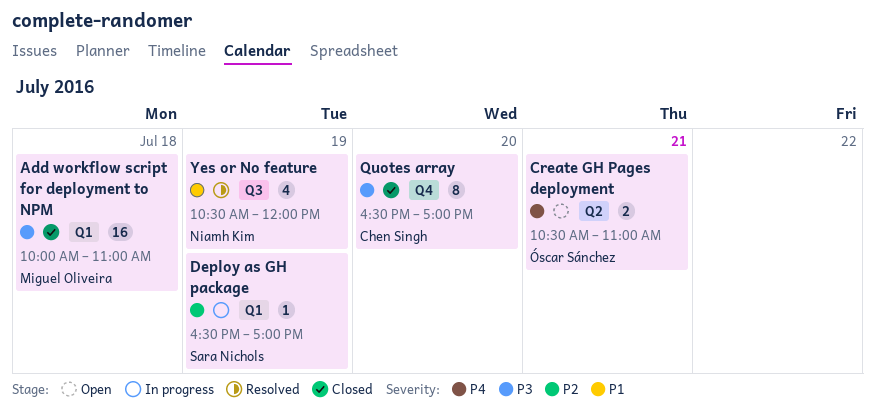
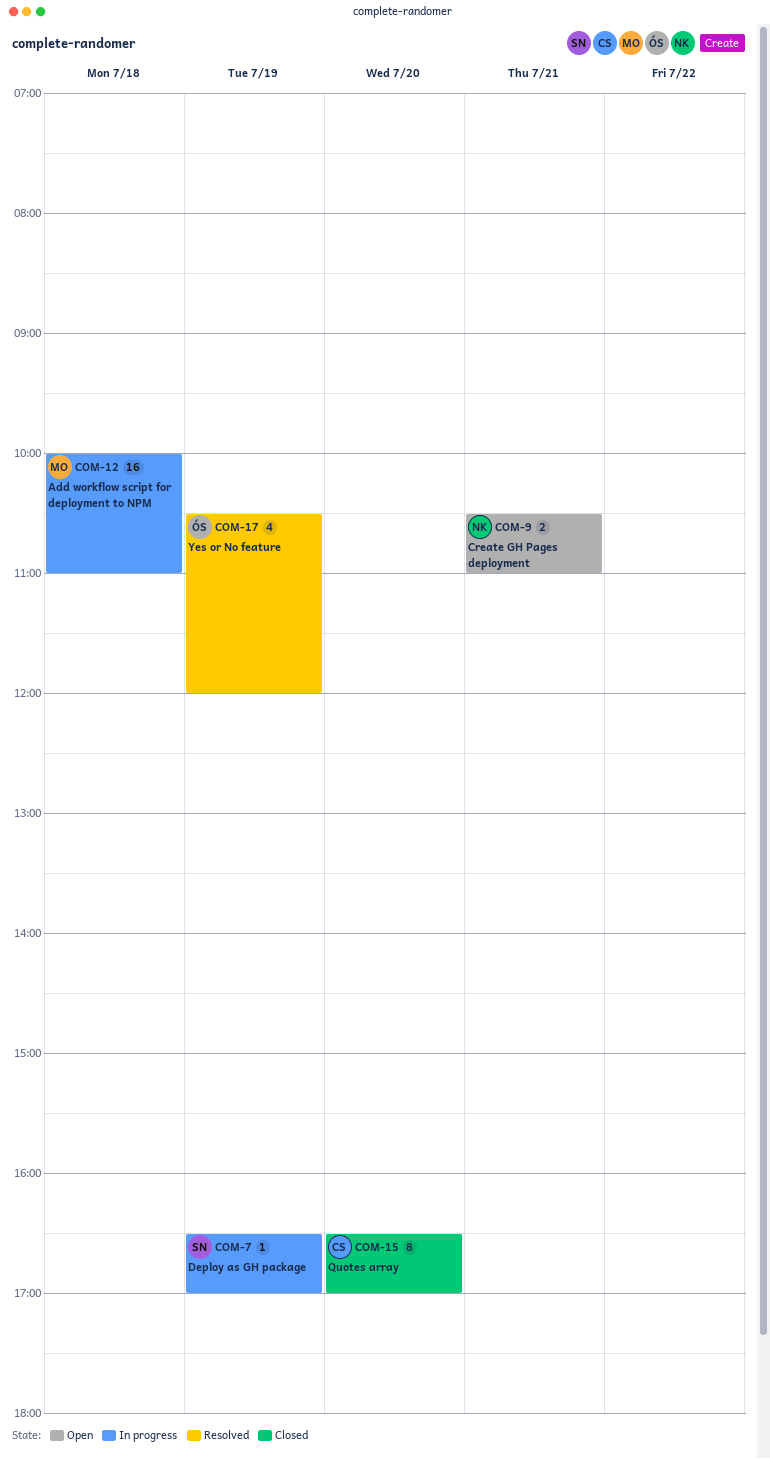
Add workflow script for deployment to NPM, status: Closed -> In progress
Create GH Pages deployment, owner: Óscar Sánchez -> Niamh Kim
Yes or No feature, owner: Niamh Kim -> Óscar Sánchez

